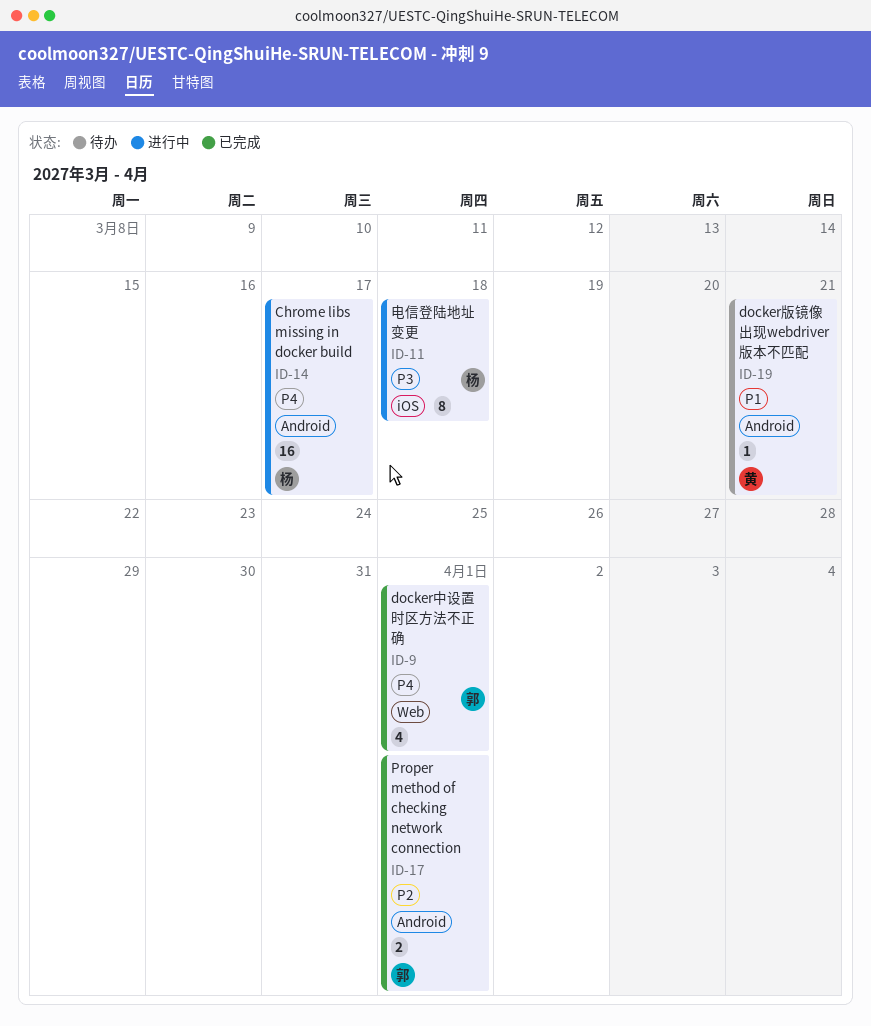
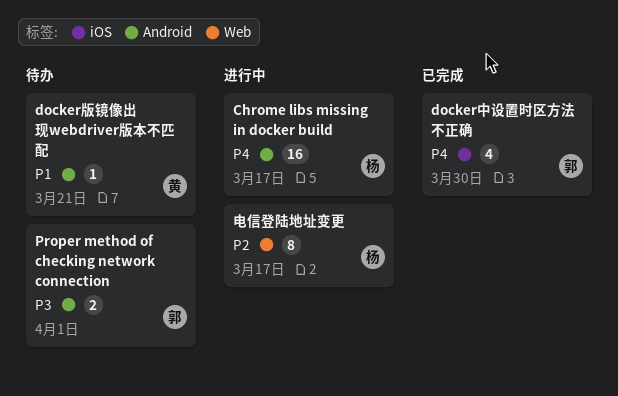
docker中设置时区方法不正确, label: Web -> iOS
docker中设置时区方法不正确, due: Apr 1 -> Mar 30
Proper method of checking network connection, status: 已完成 -> 待办
Proper method of checking network connection, priority: P2 -> P3
电信登陆地址变更, priority: P3 -> P2
电信登陆地址变更, label: iOS -> Web
电信登陆地址变更, due: Mar 18 -> Mar 17

